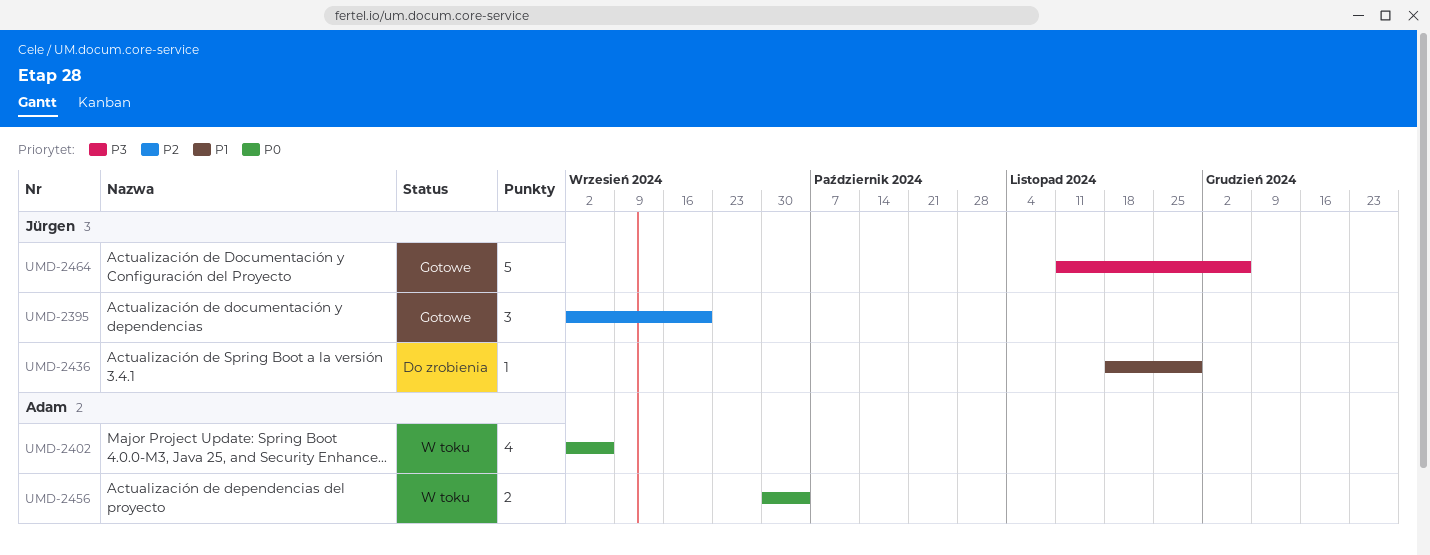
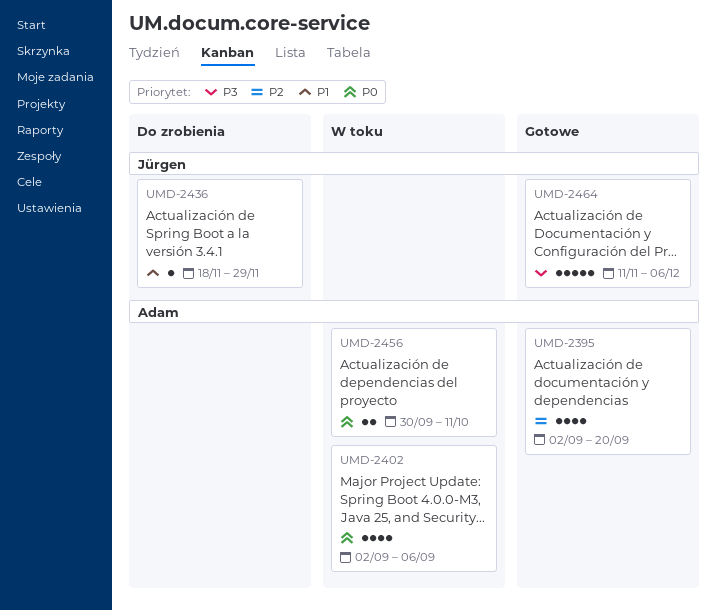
UMD-2395, owner: Jürgen -> Adam
UMD-2395, estimate: 3 -> 4
UMD-2456, due: Oct 4 -> Oct 11

